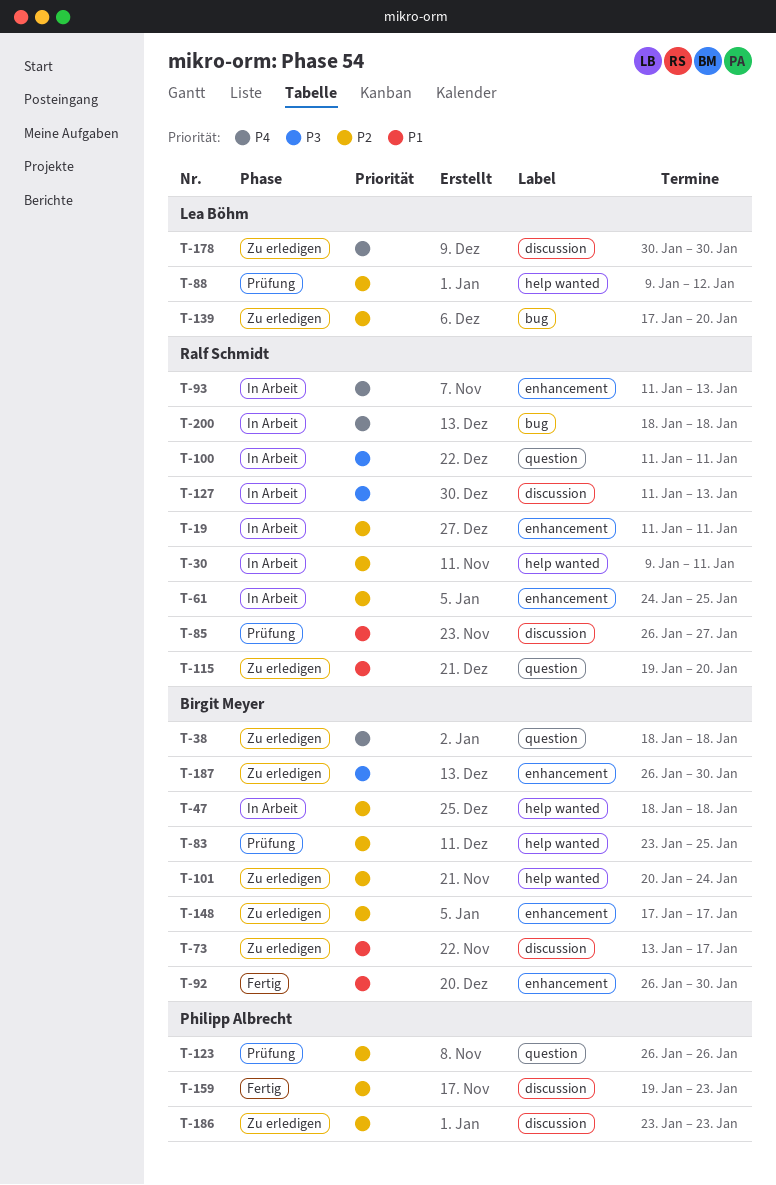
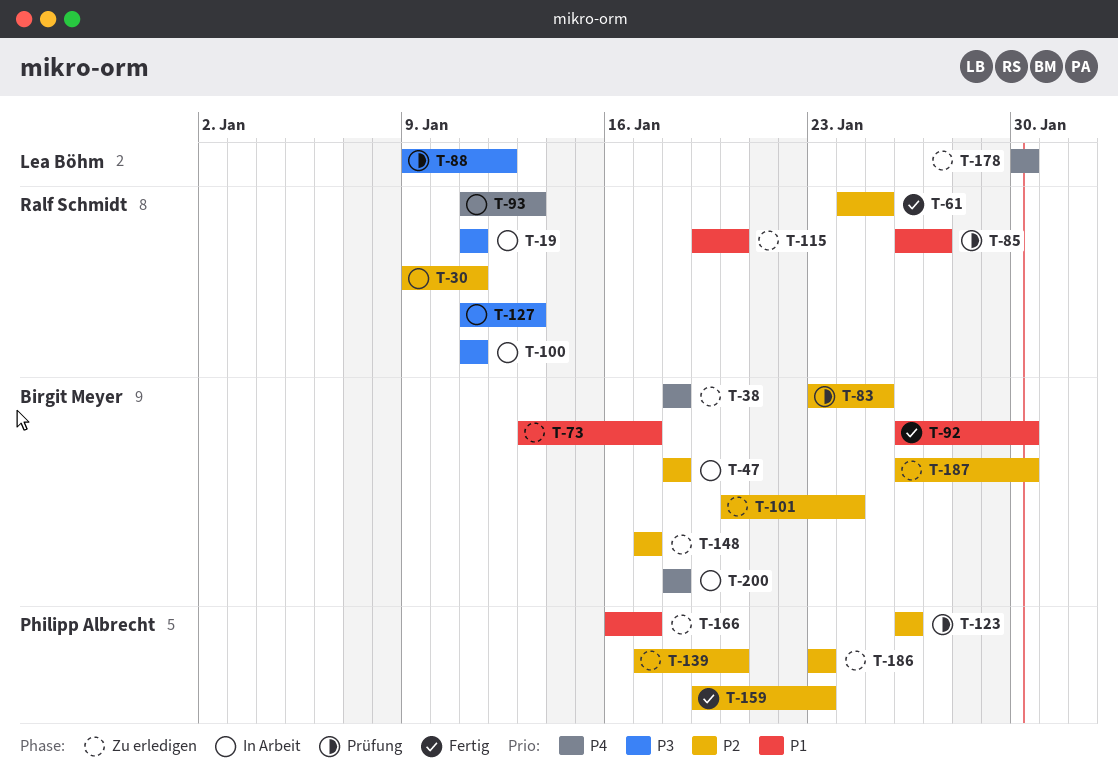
T-19, priority: P2 -> P3
T-61, status: In Arbeit -> Fertig
T-88, priority: P2 -> P3
T-139, owner: Lea Böhm -> Philipp Albrecht
T-166: none -> present
T-187, priority: P3 -> P2
T-200, owner: Ralf Schmidt -> Birgit Meyer

